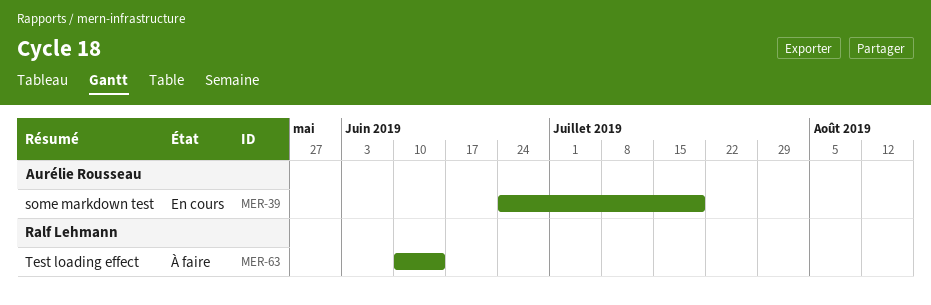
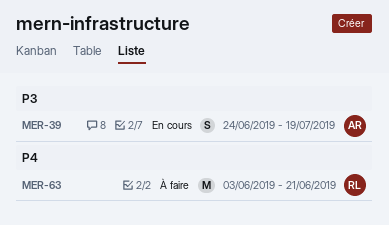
MER-63, start: Jun 10 -> Jun 3
MER-63, due: Jun 14 -> Jun 21

